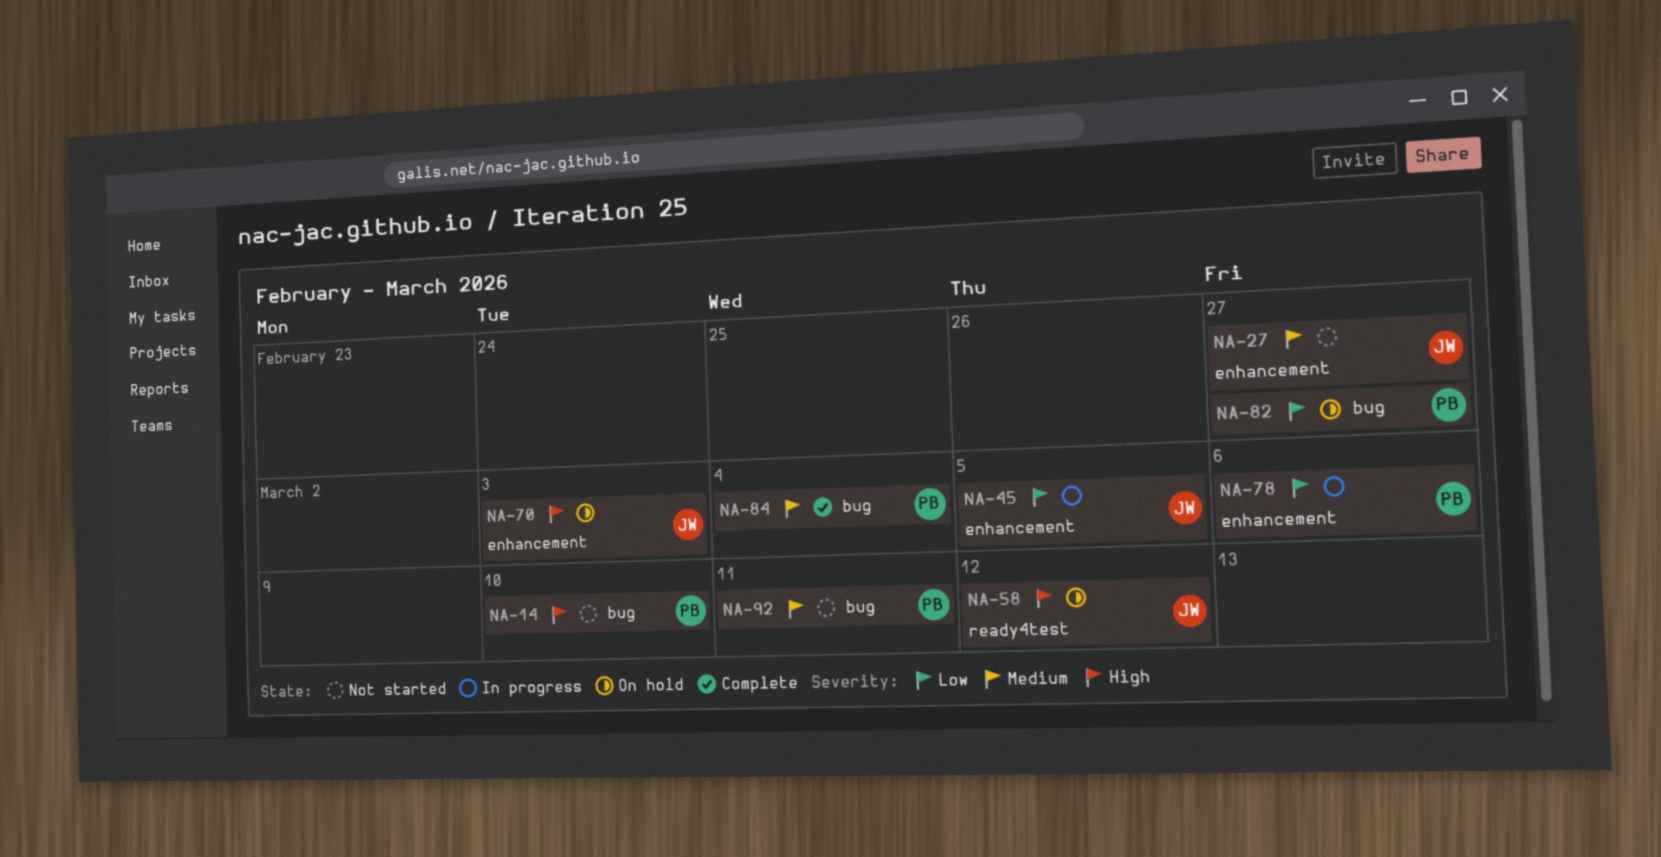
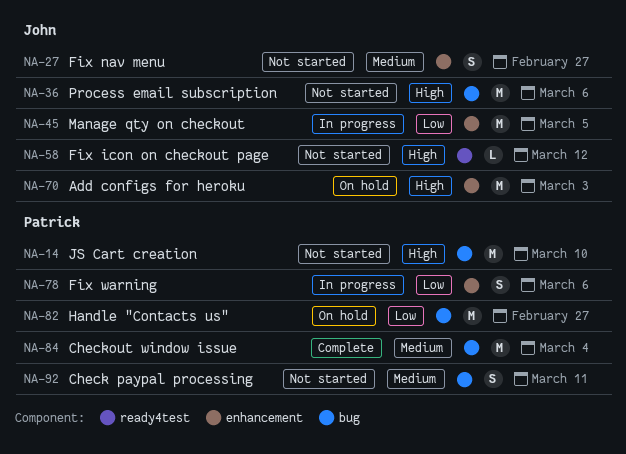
NA-36: none -> present
NA-58, status: On hold -> Not started

